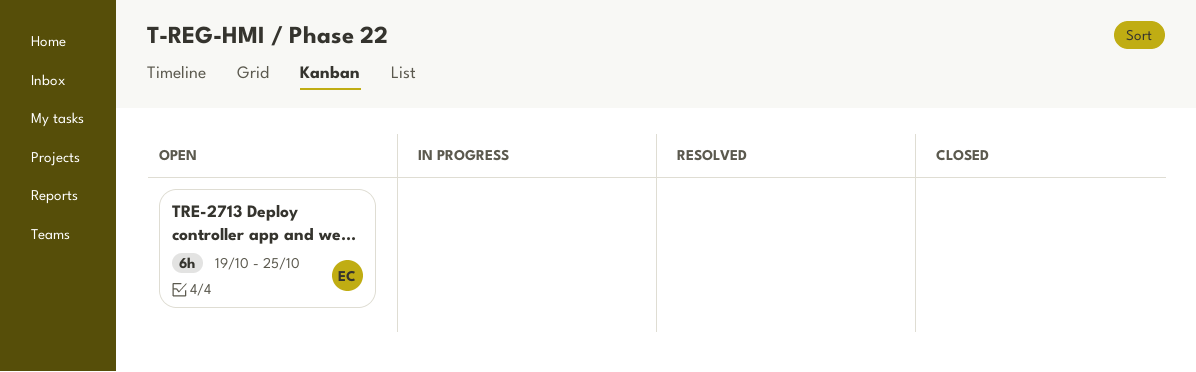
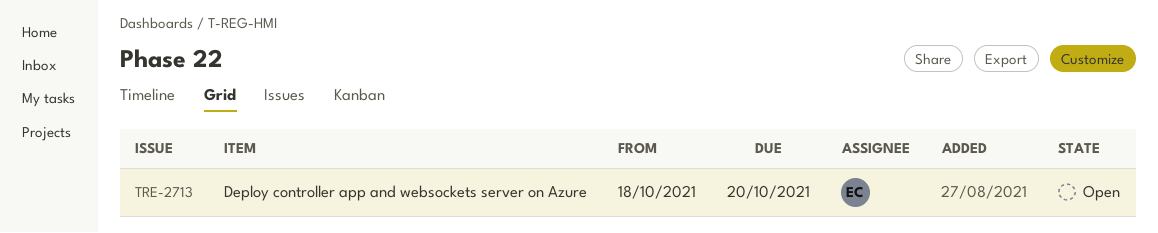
TRE-2713, start: Oct 19 -> Oct 18
TRE-2713, due: Oct 25 -> Oct 20

